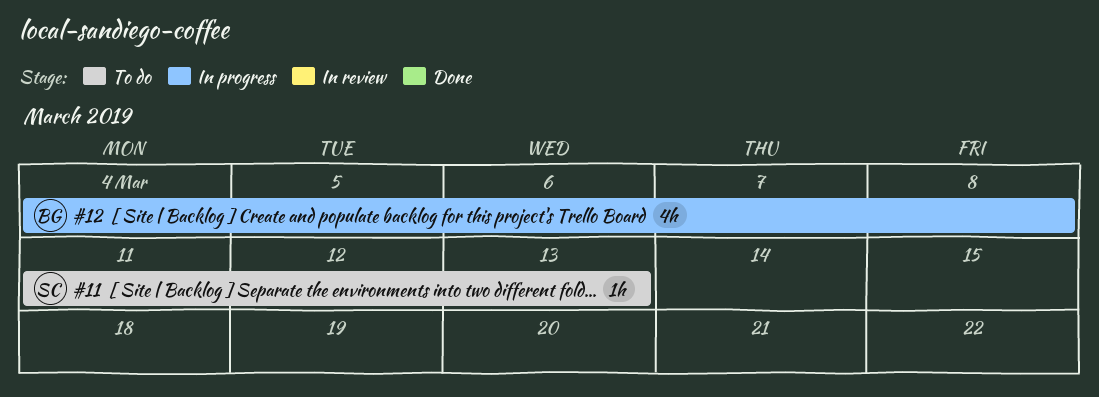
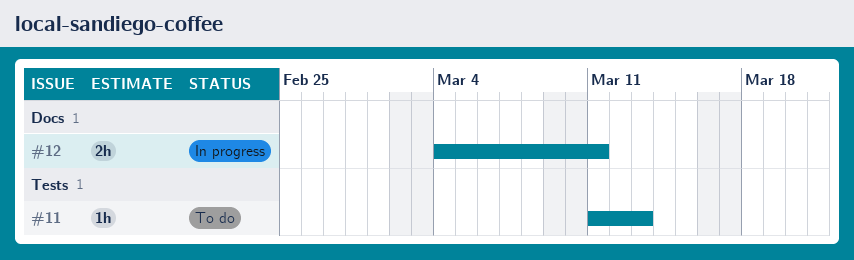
#12, estimate: 4h -> 2h
#12, due: Mar 8 -> Mar 11

